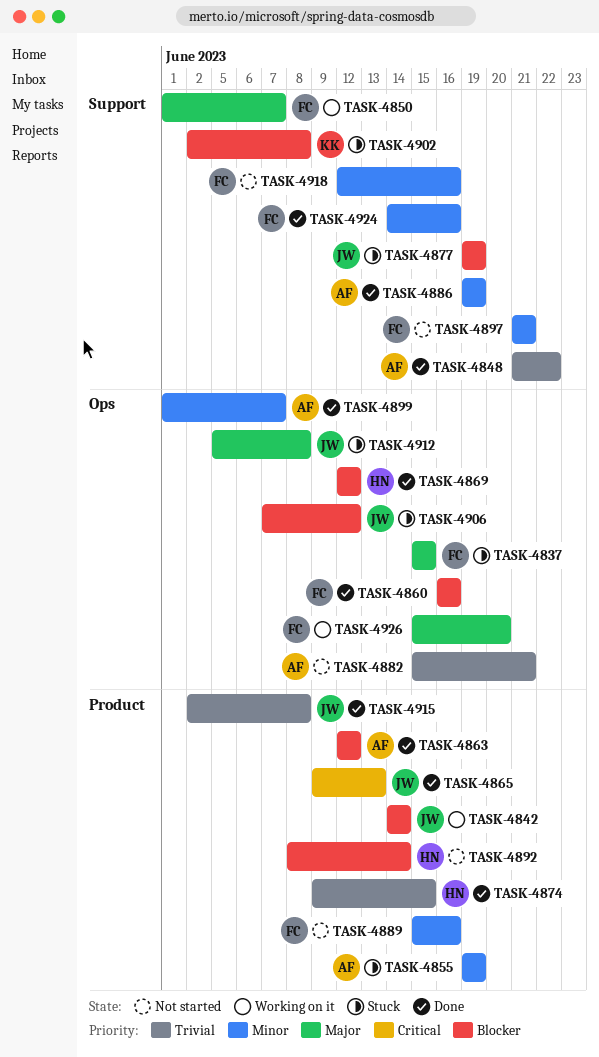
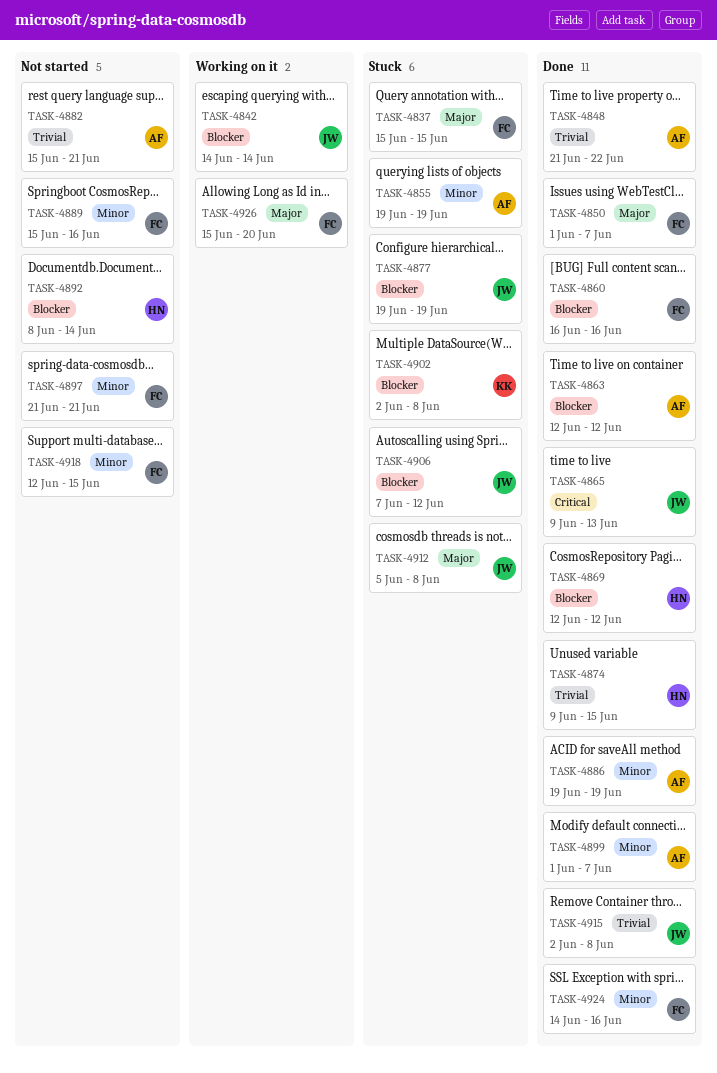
TASK-4850, status: Working on it -> Done
TASK-4918, due: Jun 16 -> Jun 15

